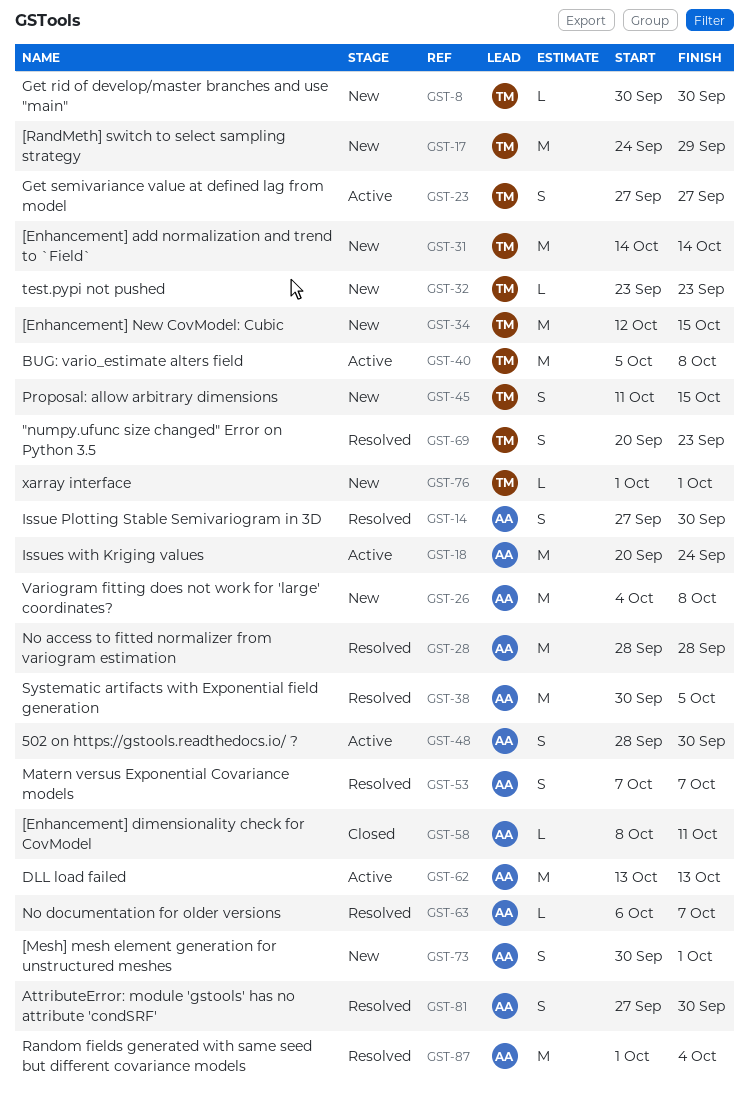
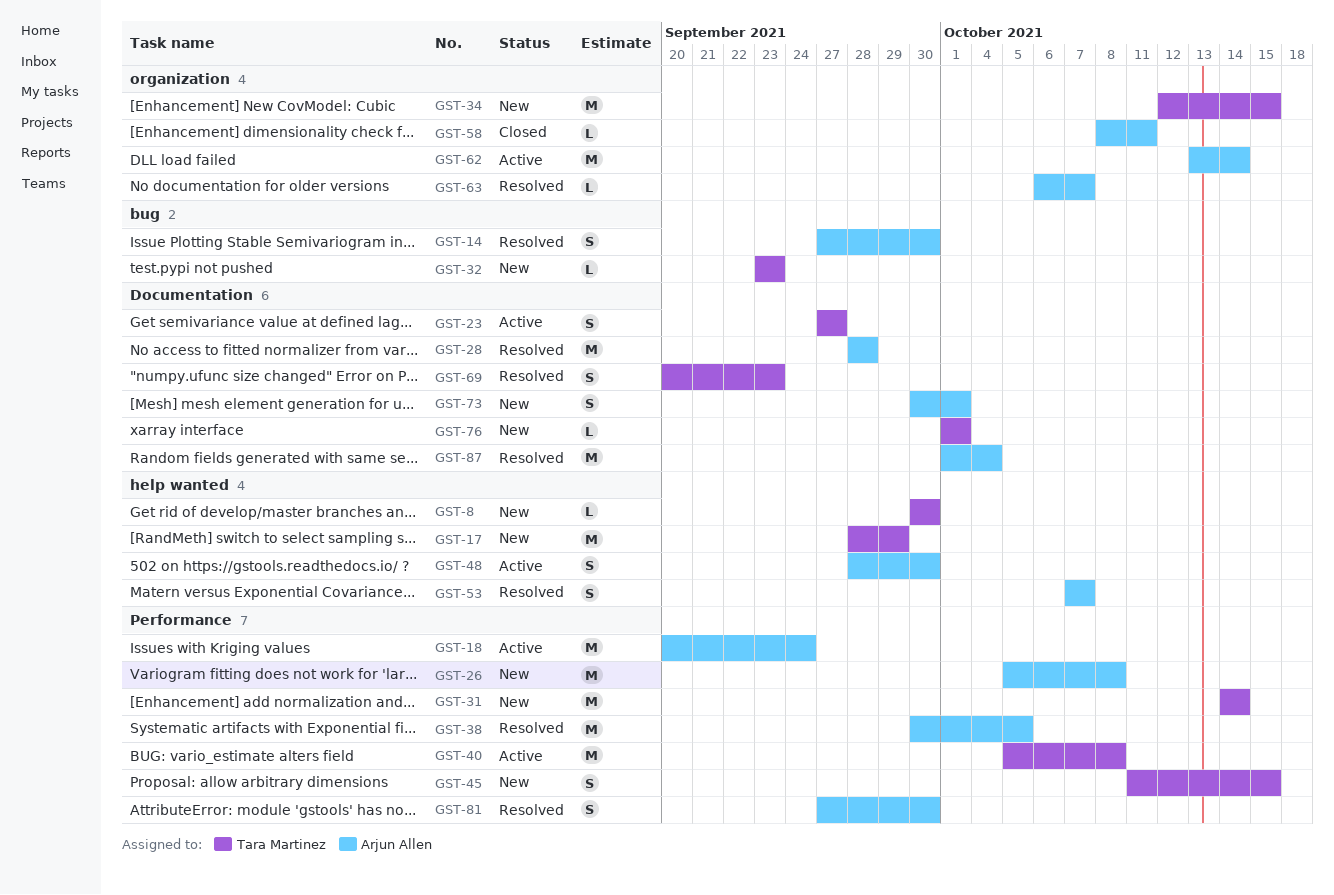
GST-17, start: Sep 24 -> Sep 28
GST-26, start: Oct 4 -> Oct 5
GST-62, due: Oct 13 -> Oct 14

